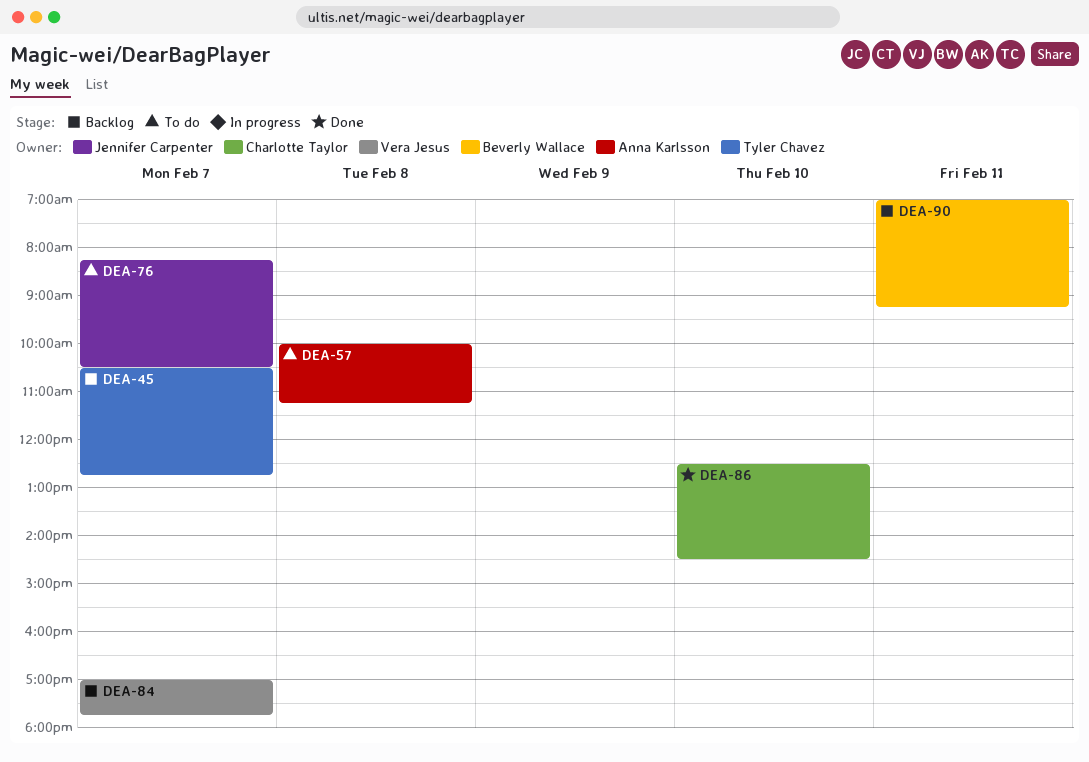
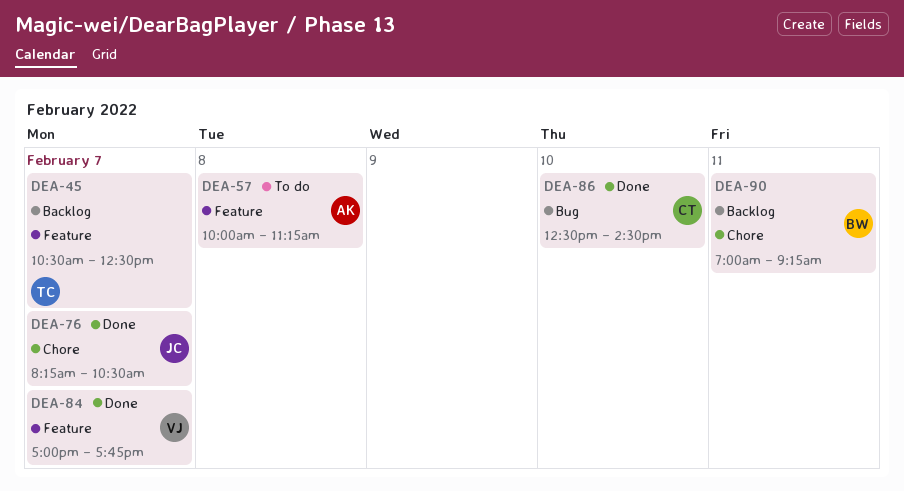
DEA-45, ends: 12:45 -> 12:30
DEA-76, status: To do -> Done
DEA-84, status: Backlog -> Done

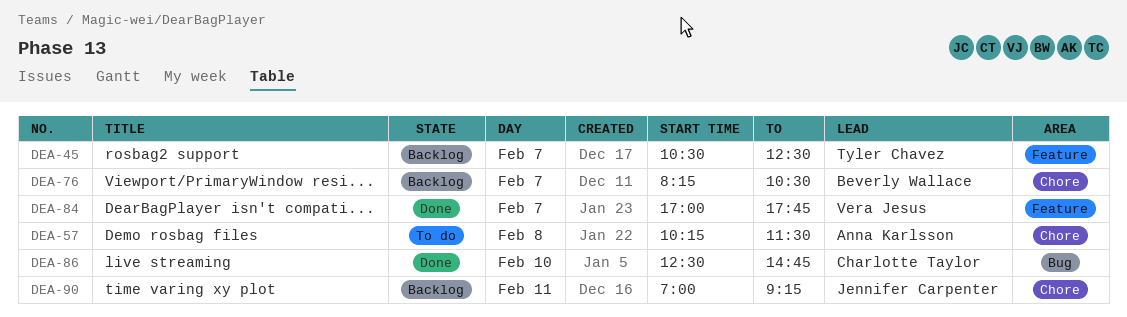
DEA-57, label: Feature -> Chore
DEA-57, begins: 10:00 -> 10:15
DEA-57, ends: 11:15 -> 11:30
DEA-76, status: Done -> Backlog
DEA-76, owner: Jennifer Carpenter -> Beverly Wallace
DEA-86, ends: 14:30 -> 14:45
DEA-90, owner: Beverly Wallace -> Jennifer Carpenter

